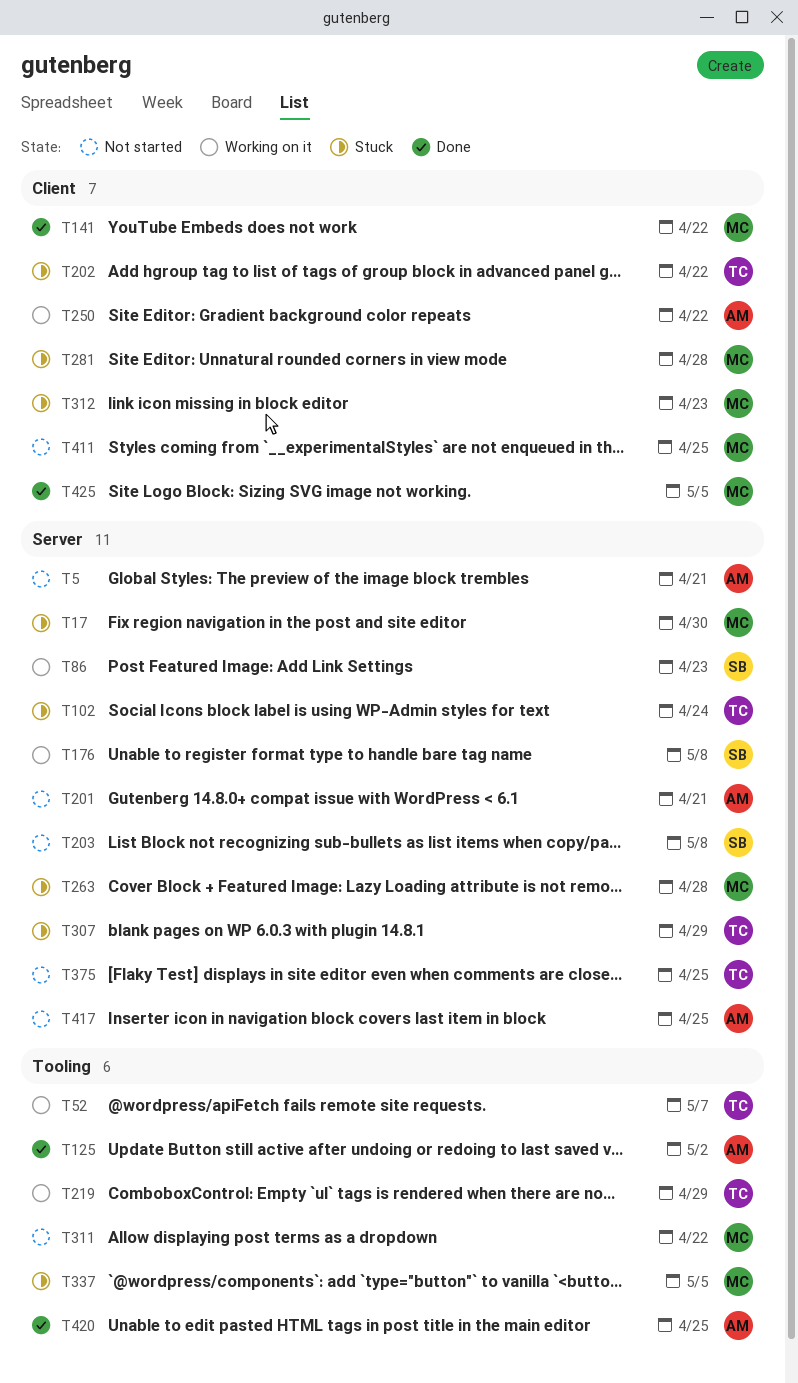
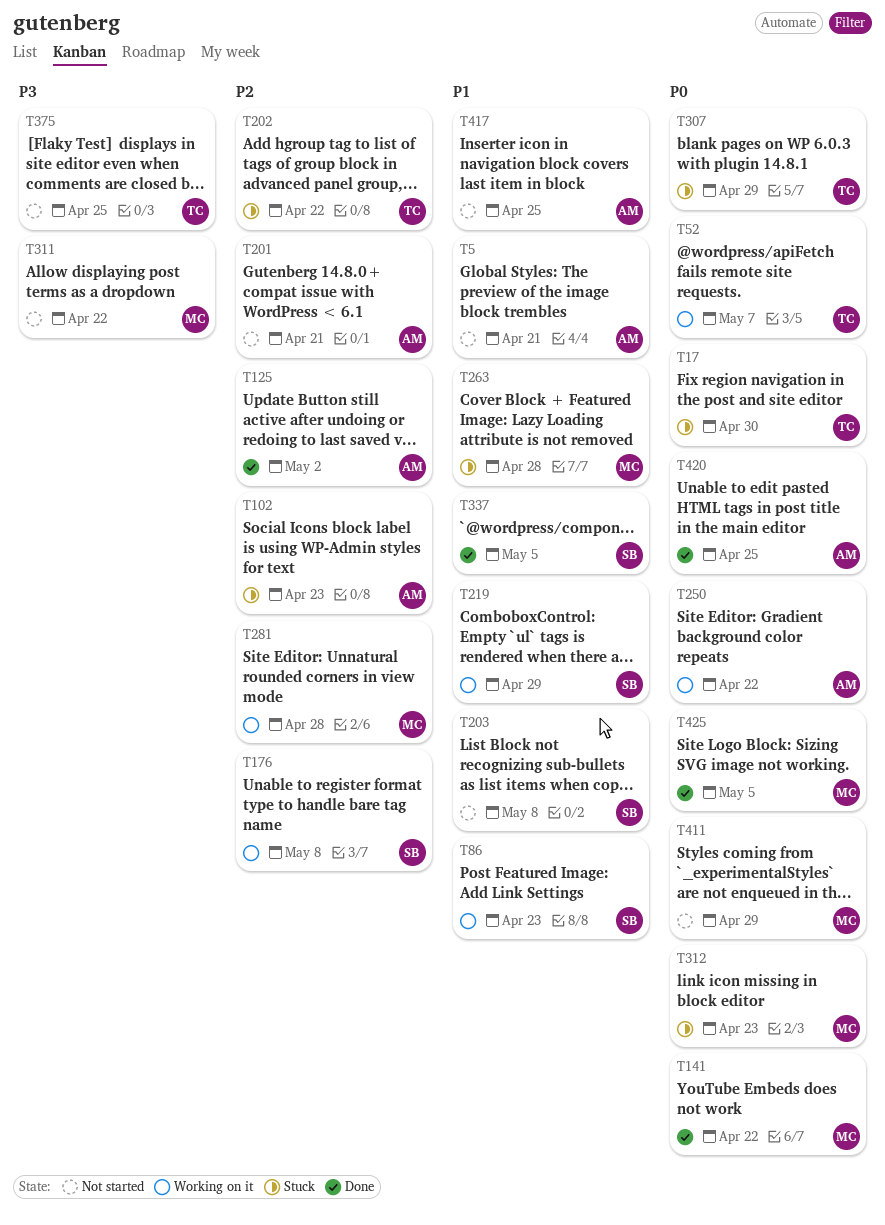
T17, owner: MC -> TC
T102, owner: TC -> AM
T102, due: Apr 24 -> Apr 23
T219, owner: TC -> SB
T281, status: Stuck -> Working on it
T337, status: Stuck -> Done
T337, owner: MC -> SB
T411, due: Apr 25 -> Apr 29

